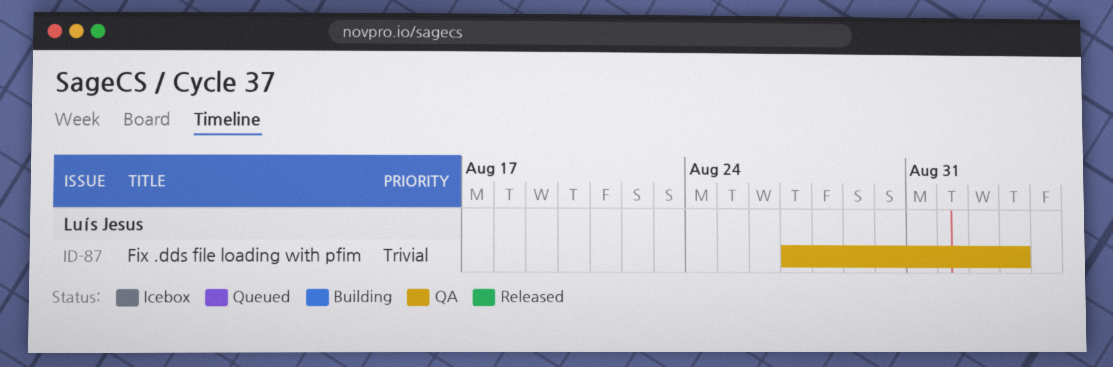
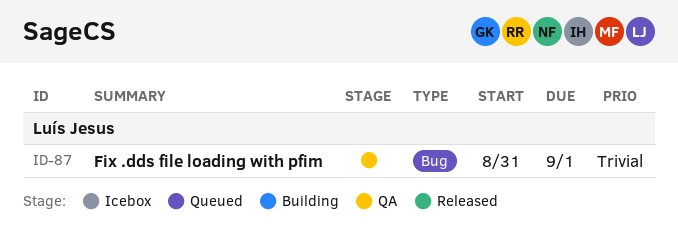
ID-87, start: Aug 27 -> Aug 31
ID-87, due: Sep 3 -> Sep 1

